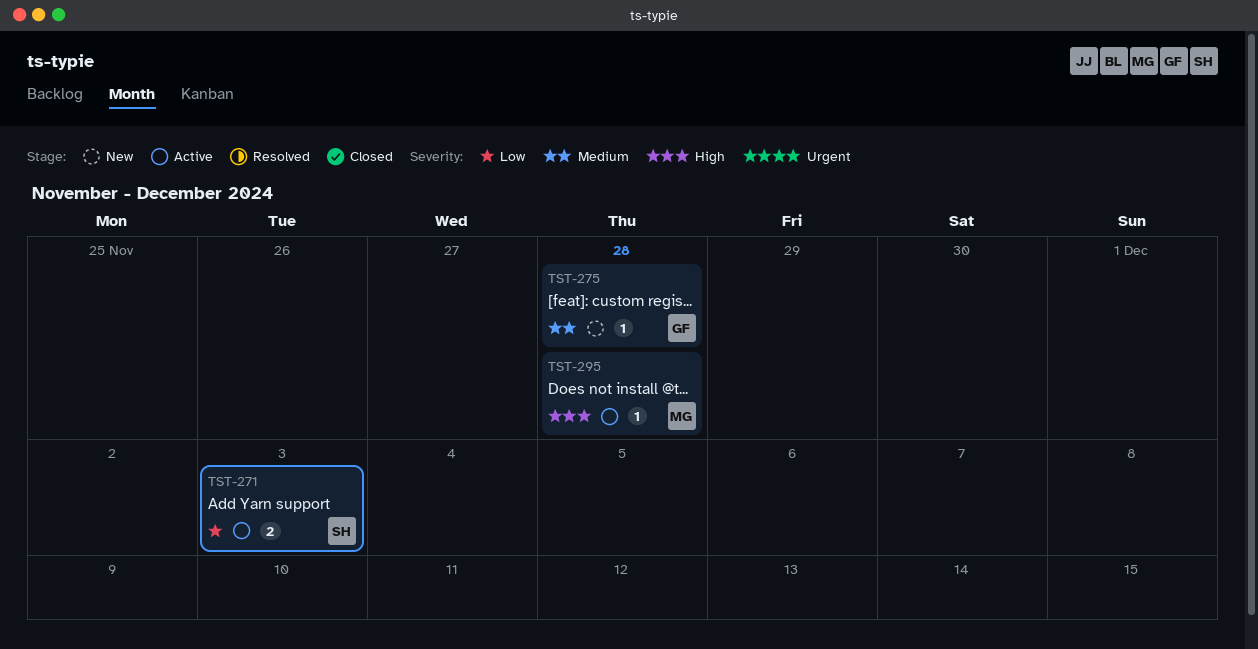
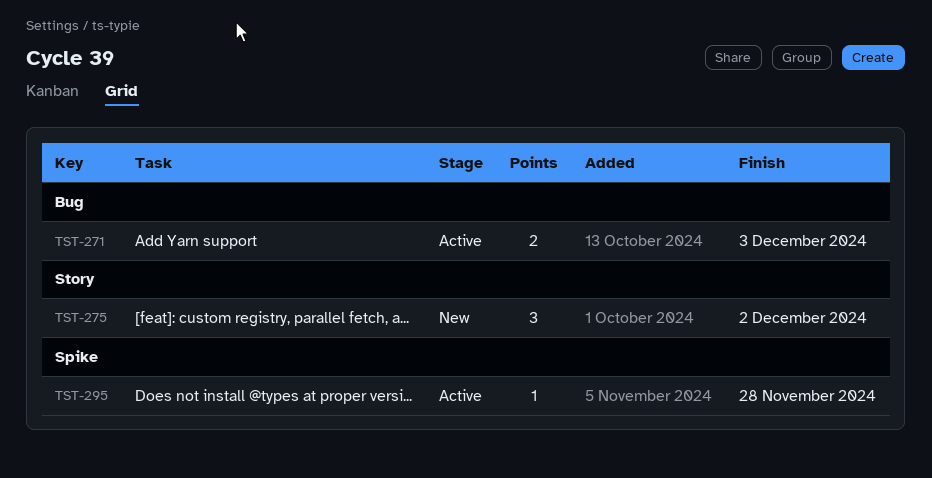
TST-275, estimate: 1 -> 3
TST-275, due: Nov 28 -> Dec 2

